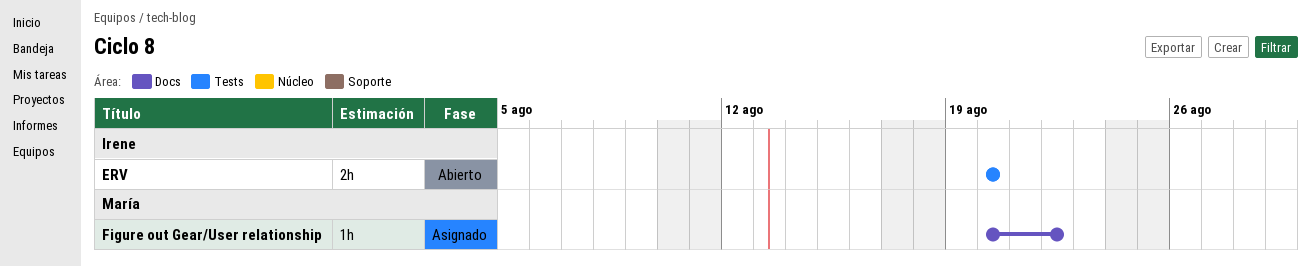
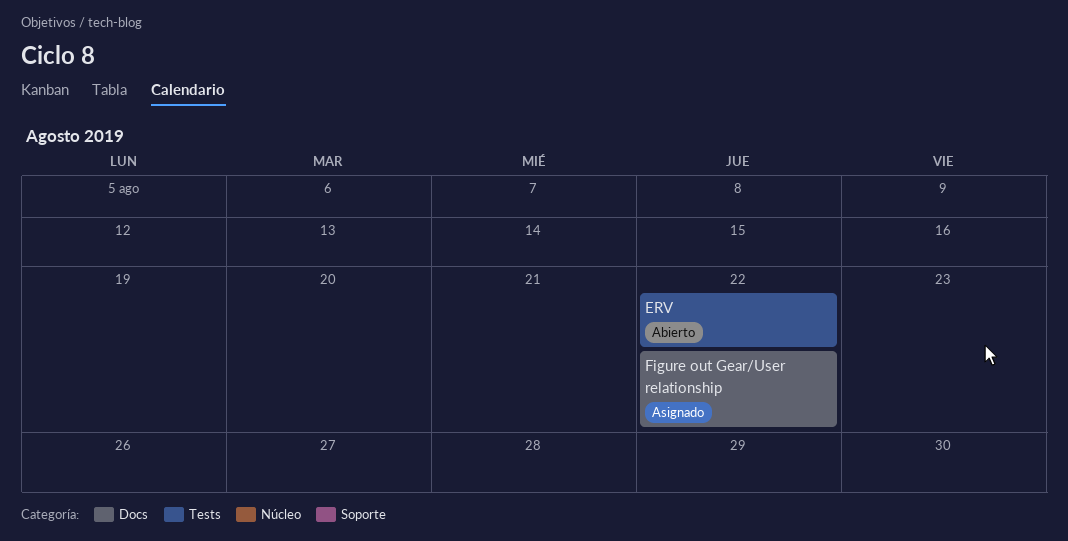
ERV, due: Aug 20 -> Aug 22

